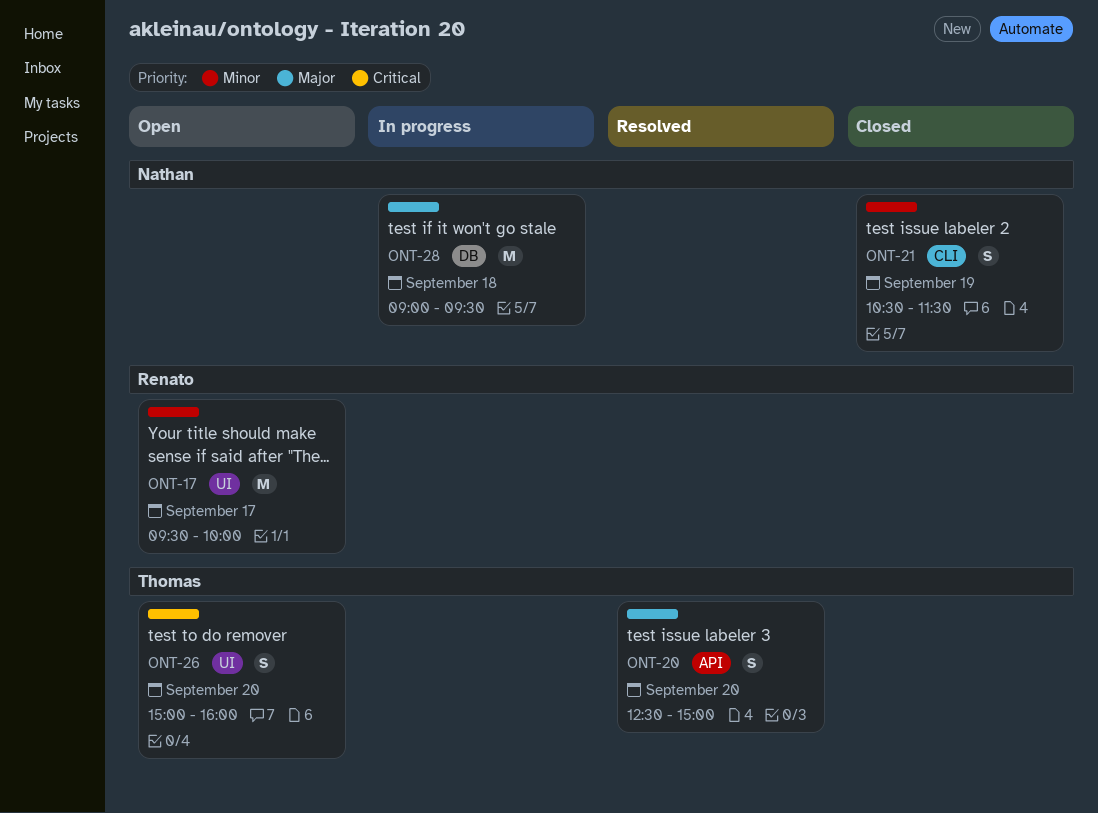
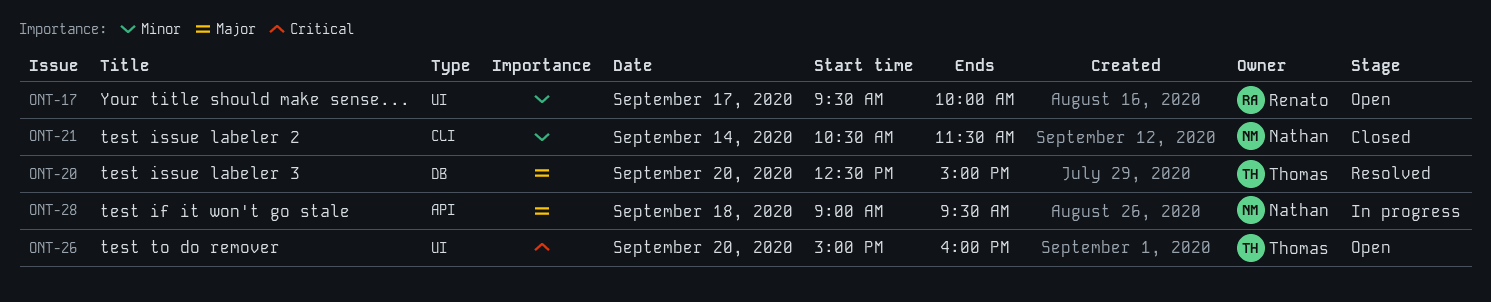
ONT-20, label: API -> DB
ONT-21, day: Sep 19 -> Sep 14
ONT-28, label: DB -> API

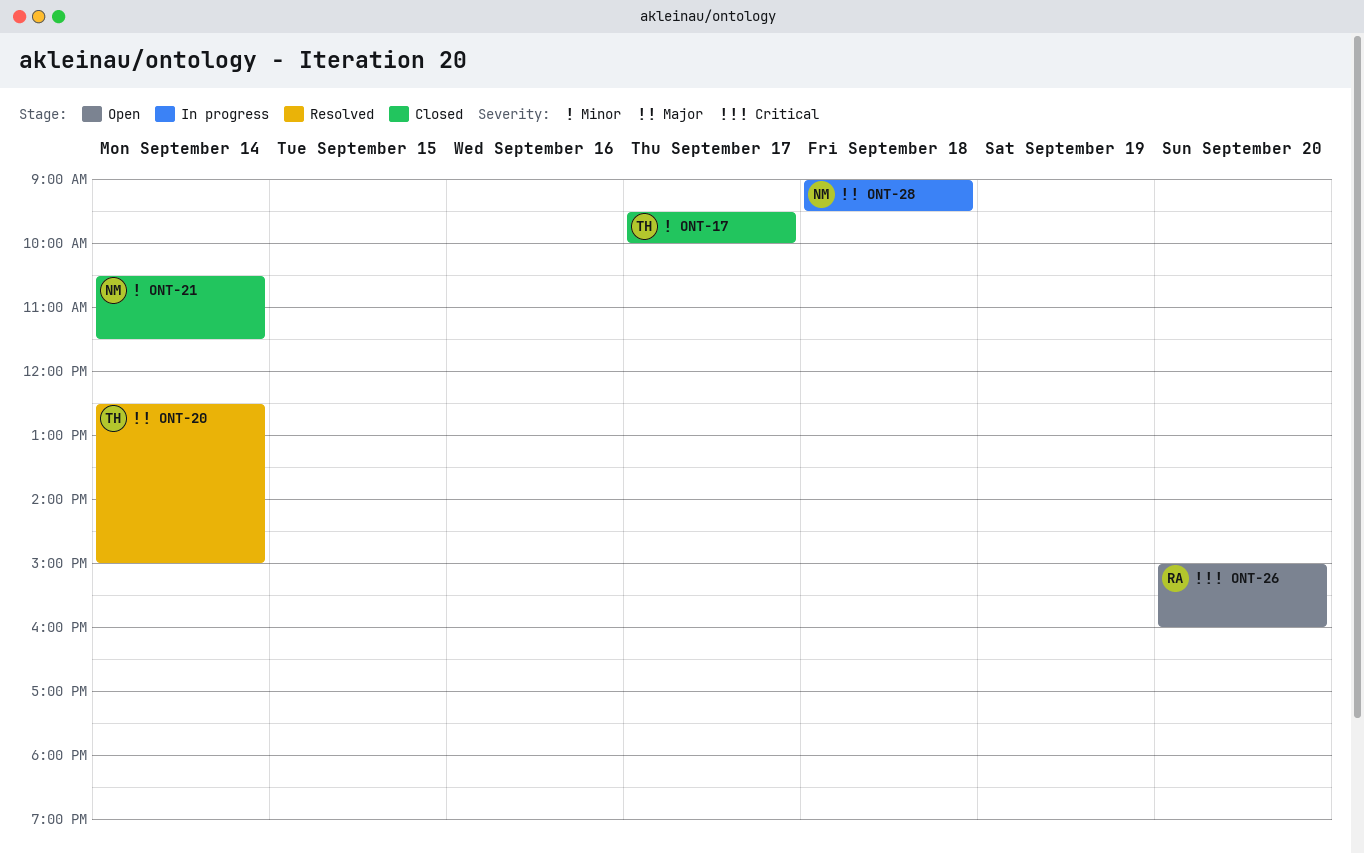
ONT-17, status: Open -> Closed
ONT-17, owner: Renato -> Thomas
ONT-20, day: Sep 20 -> Sep 14
ONT-26, owner: Thomas -> Renato

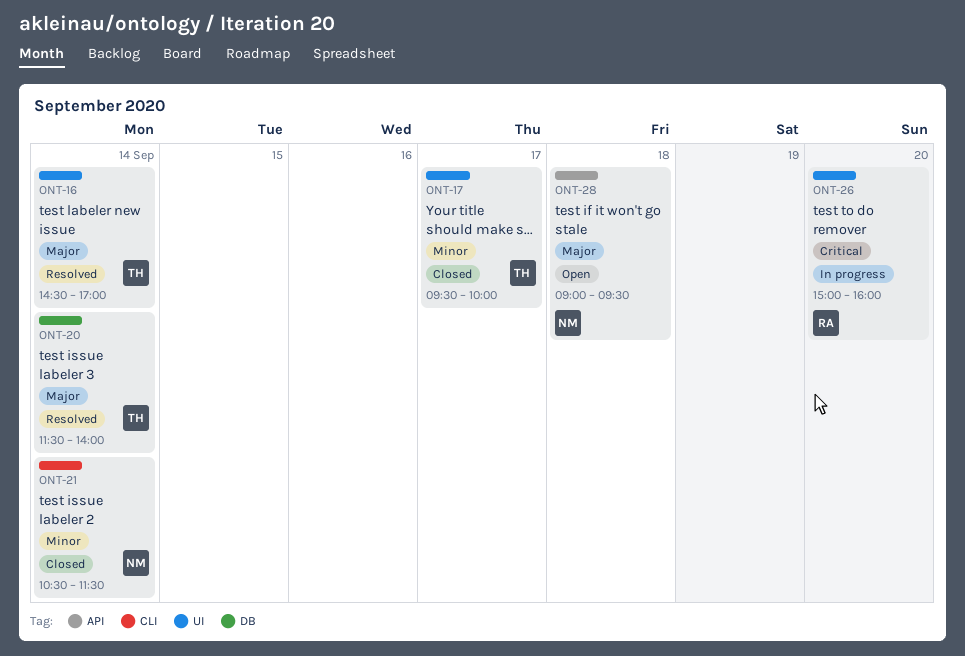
ONT-16: none -> present
ONT-20, begins: 12:30 -> 11:30
ONT-20, ends: 15:00 -> 14:00
ONT-26, status: Open -> In progress
ONT-28, status: In progress -> Open

